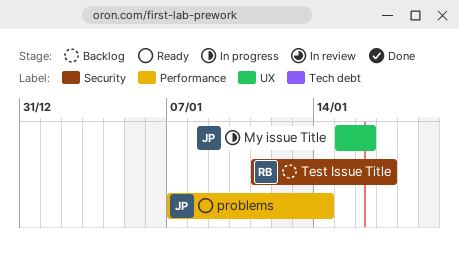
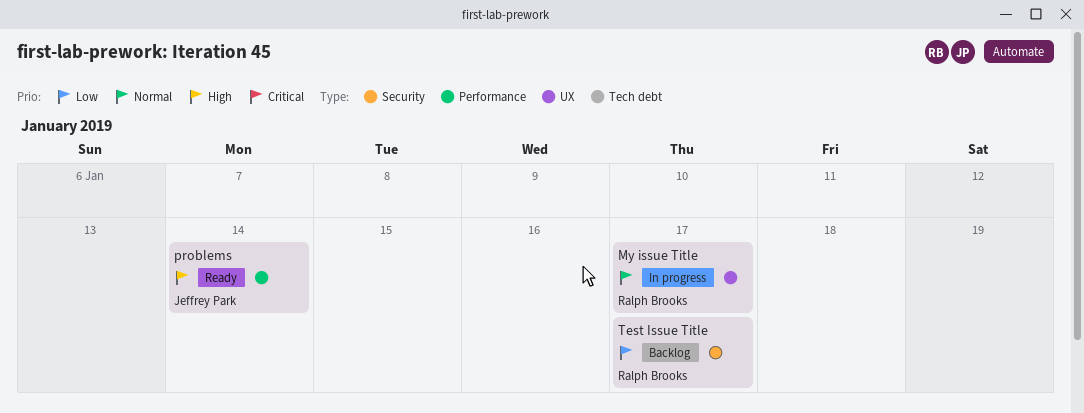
My issue Title, owner: Jeffrey Park -> Ralph Brooks
My issue Title, due: Jan 16 -> Jan 17

